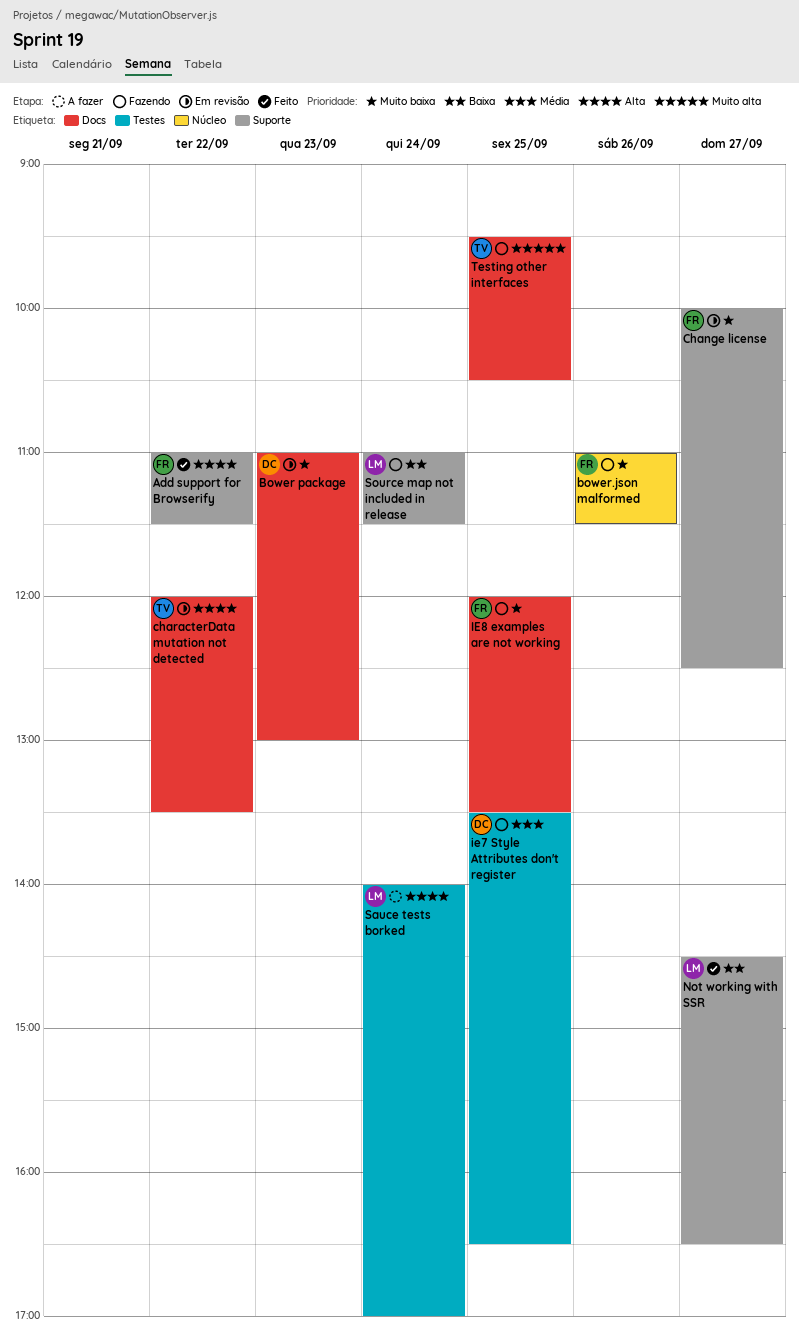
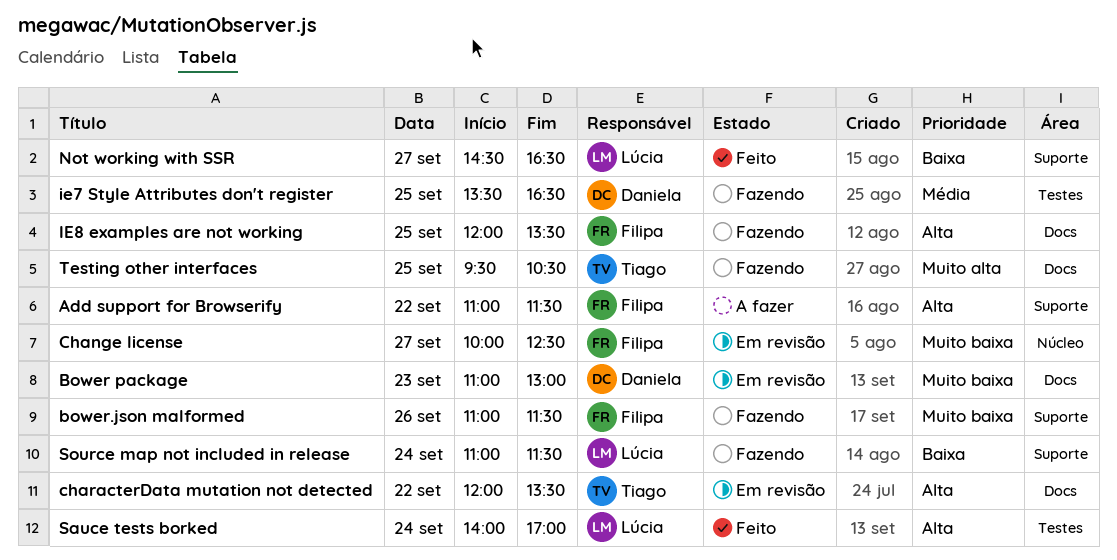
Add support for Browserify, status: Feito -> A fazer
bower.json malformed, label: Núcleo -> Suporte
Change license, label: Suporte -> Núcleo
IE8 examples are not working, priority: Muito baixa -> Alta
Sauce tests borked, status: A fazer -> Feito

